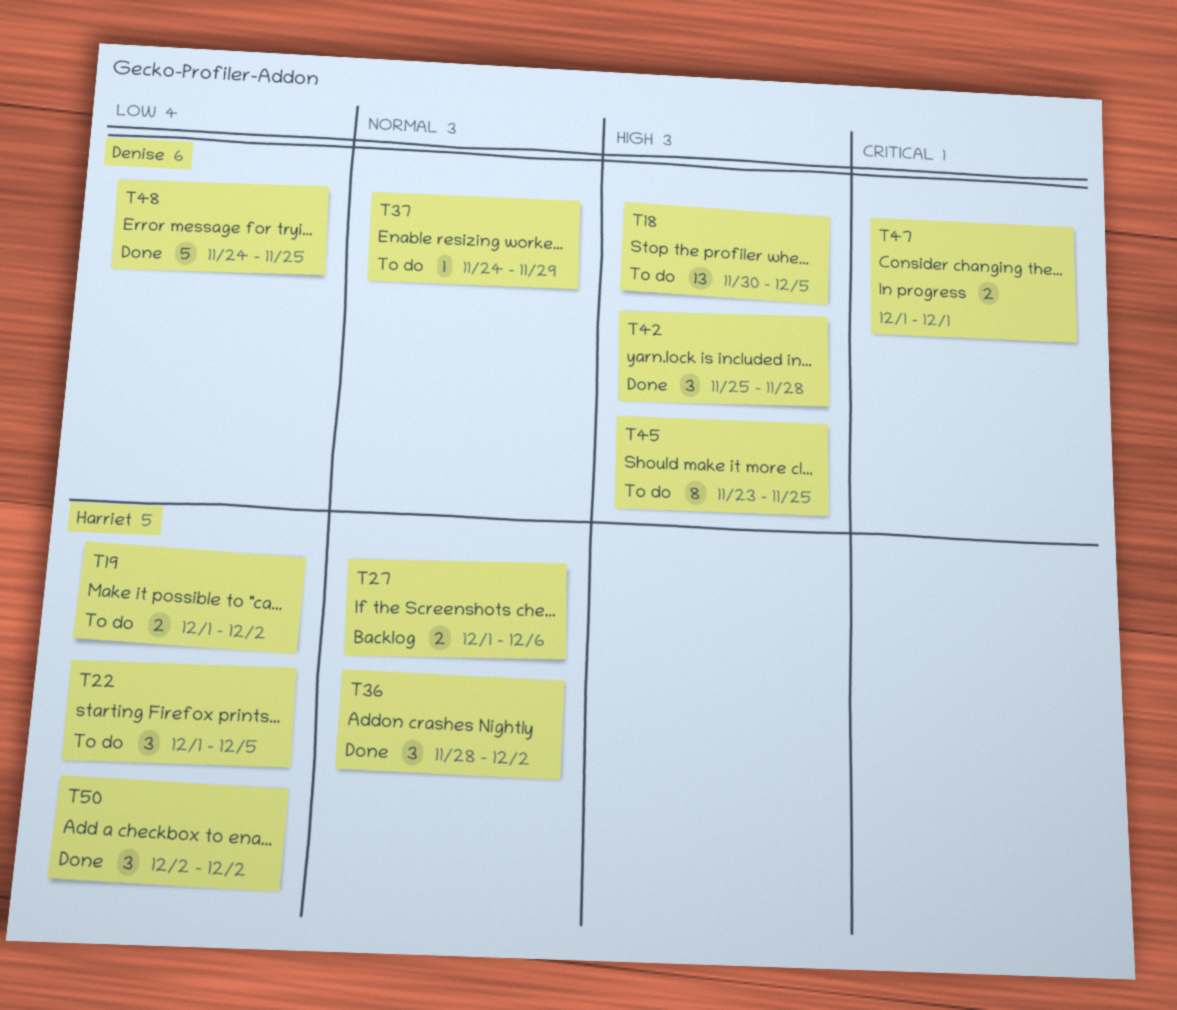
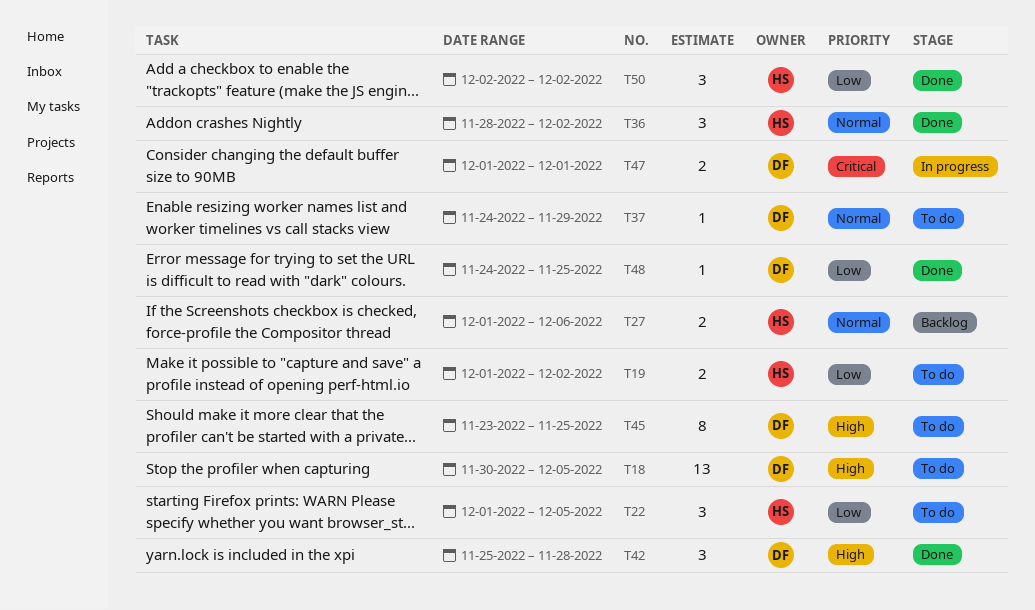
T48, estimate: 5 -> 1

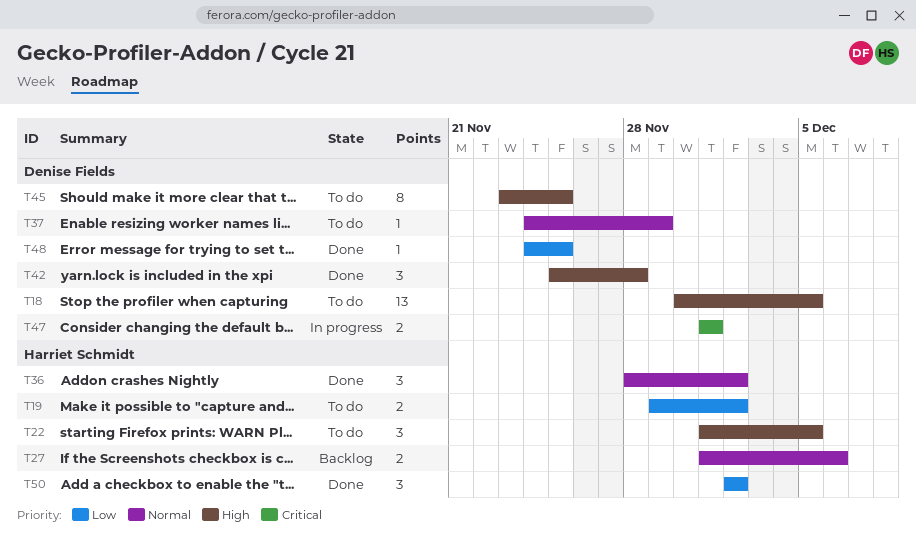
T19, start: Dec 1 -> Nov 29
T22, priority: Low -> High

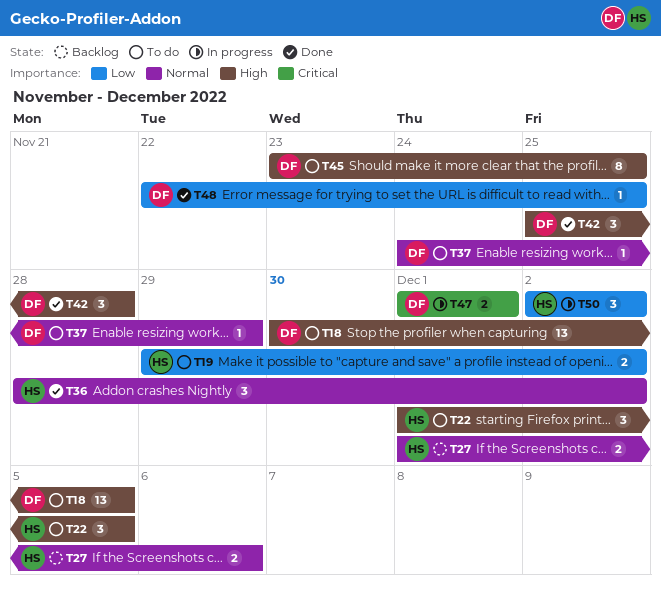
T48, start: Nov 24 -> Nov 22
T50, status: Done -> In progress

